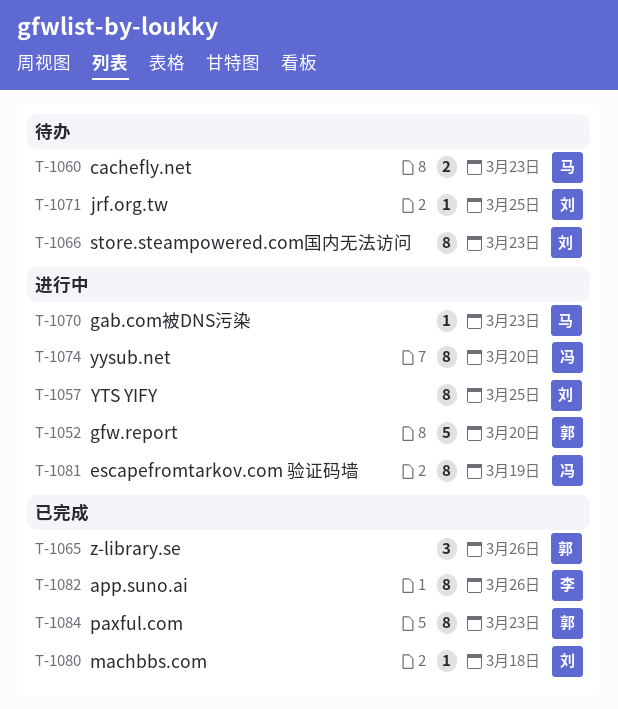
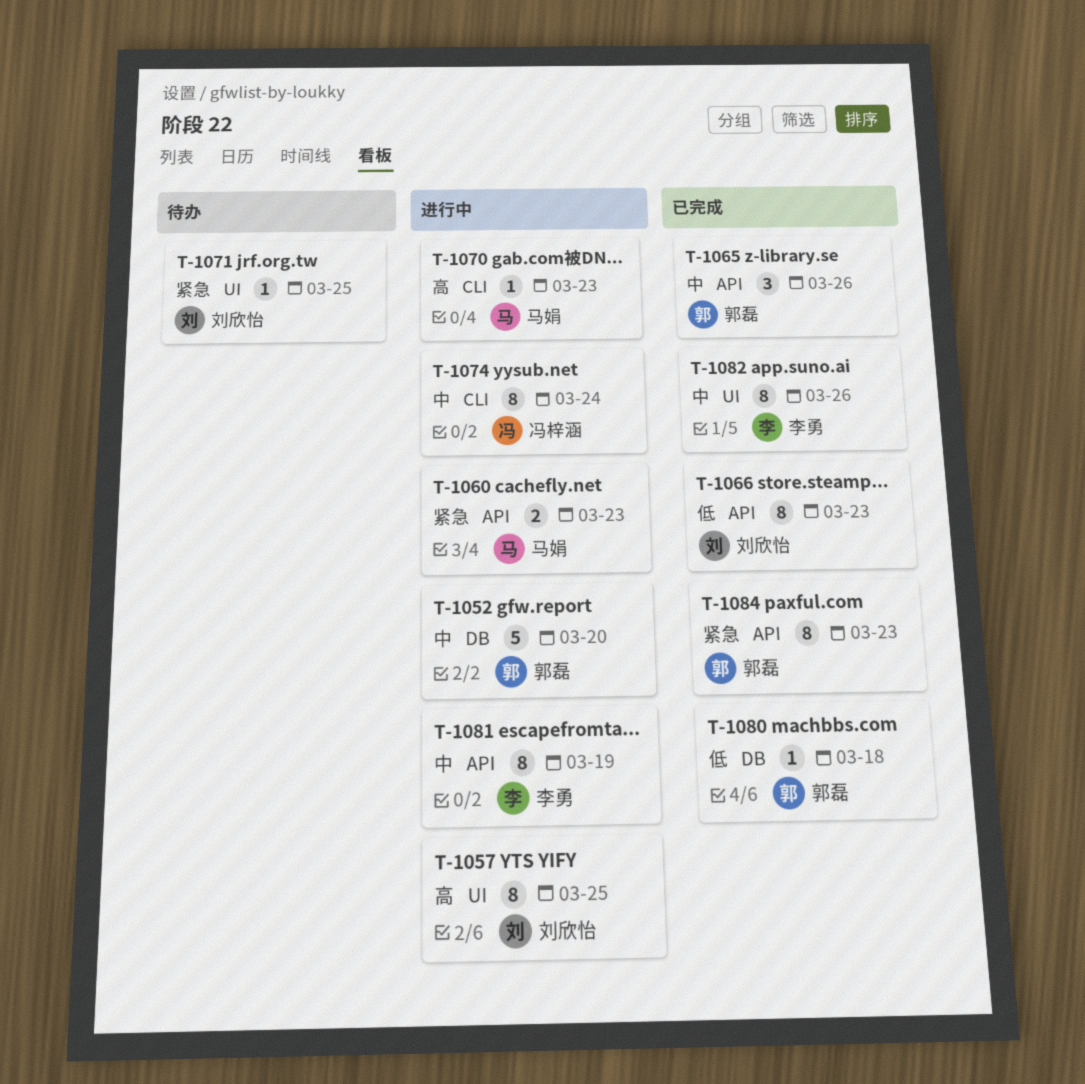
T-1060, status: 待办 -> 进行中
T-1066, status: 待办 -> 已完成
T-1074, due: Mar 20 -> Mar 24
T-1080, owner: 刘欣怡 -> 郭磊
T-1081, owner: 冯梓涵 -> 李勇

